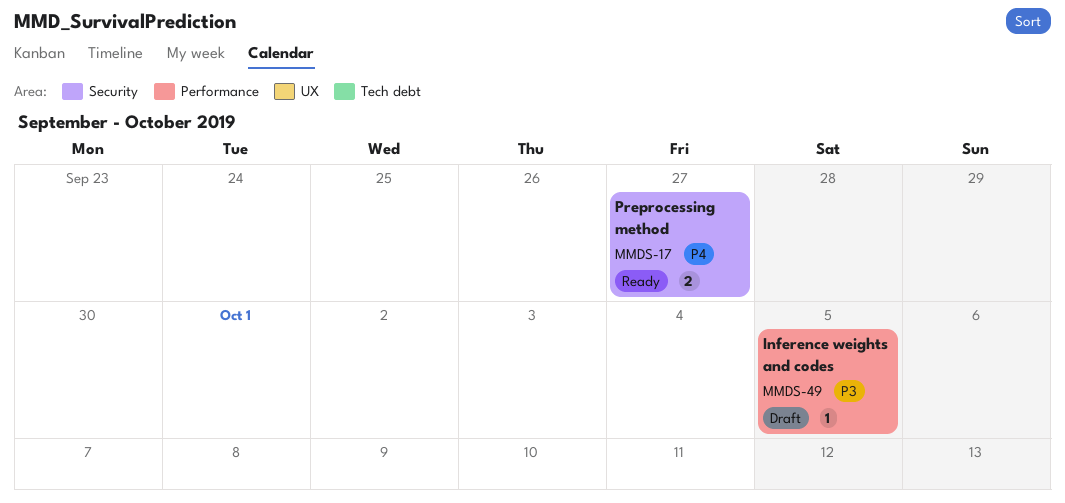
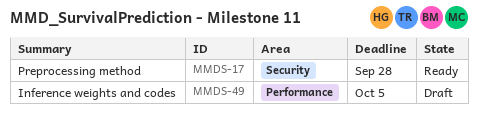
MMDS-17, due: Sep 27 -> Sep 28

